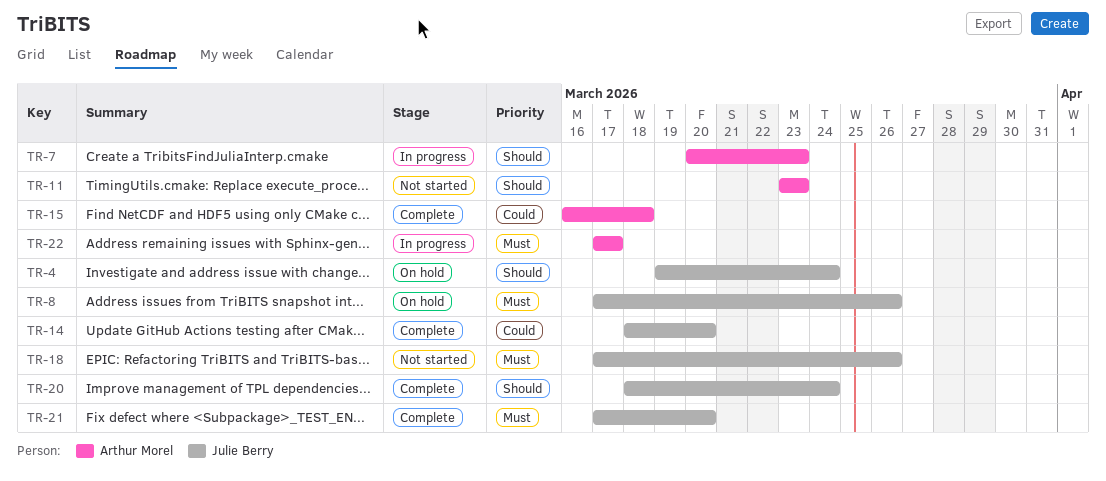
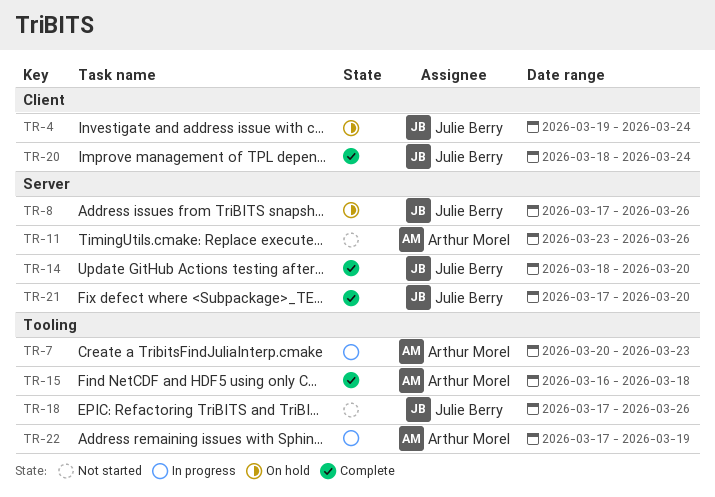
TR-11, due: Mar 23 -> Mar 26
TR-22, due: Mar 17 -> Mar 19

